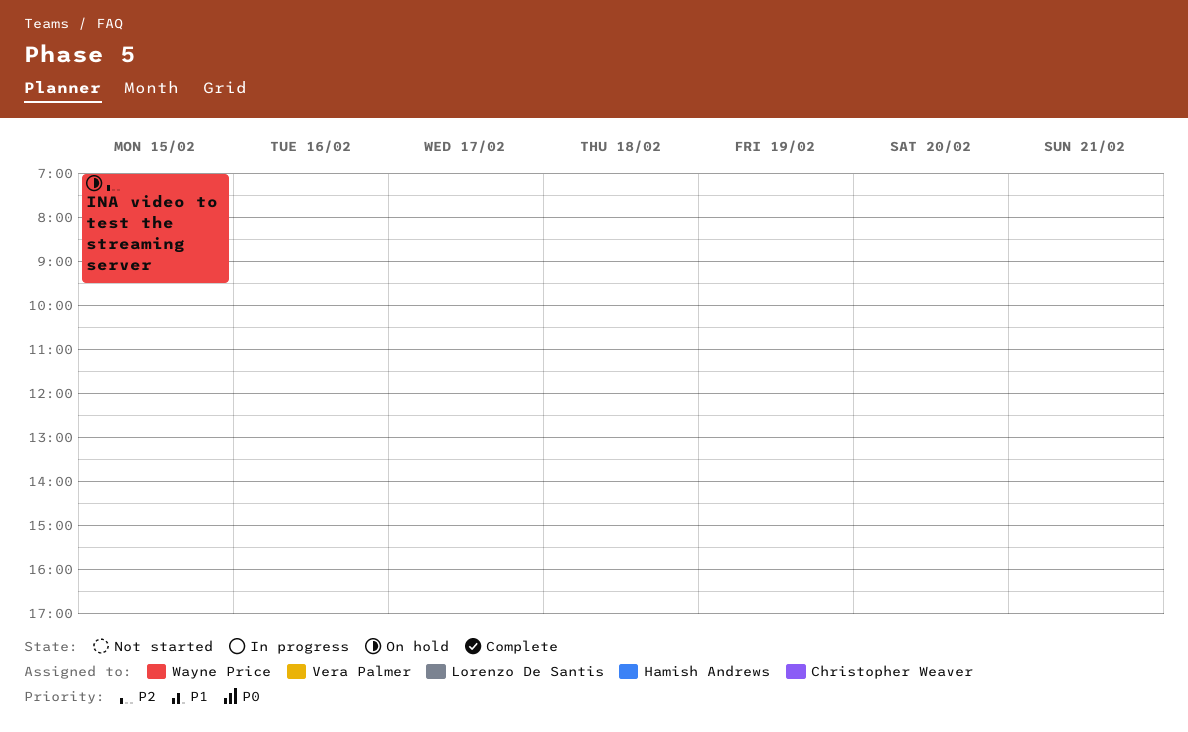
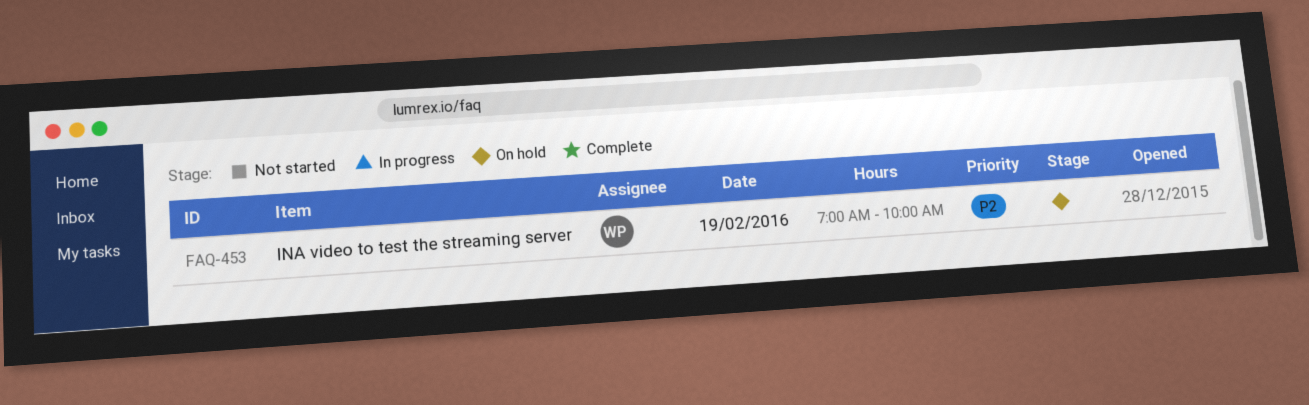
INA video to test the streaming server, day: Feb 15 -> Feb 19
INA video to test the streaming server, ends: 09:30 -> 10:00

